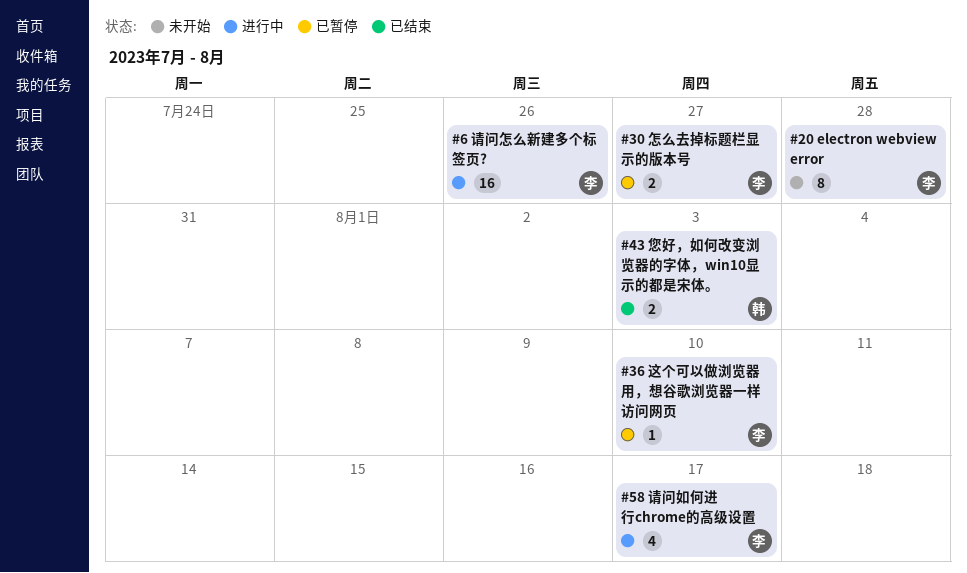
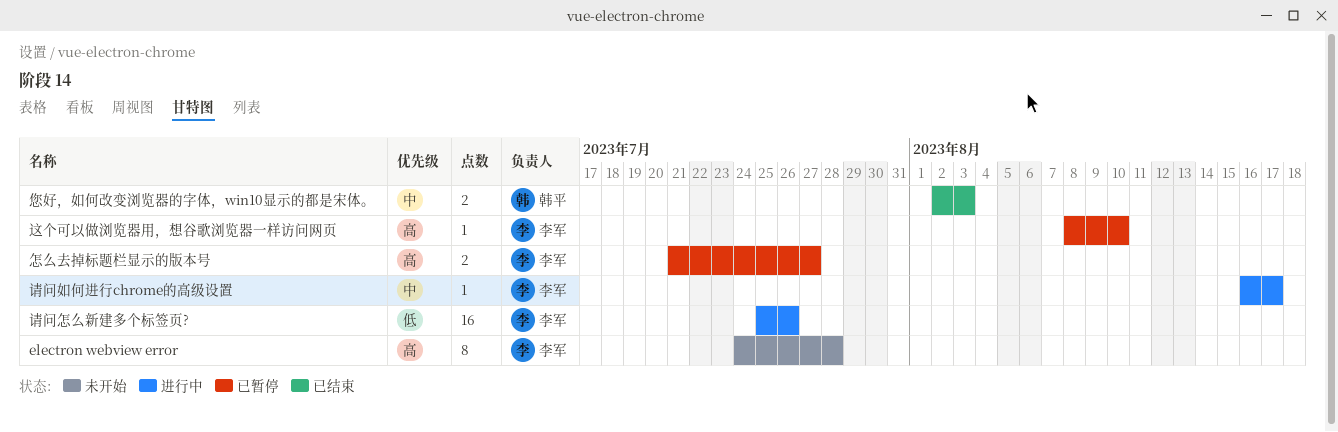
请问如何进行chrome的高级设置, estimate: 4 -> 1

